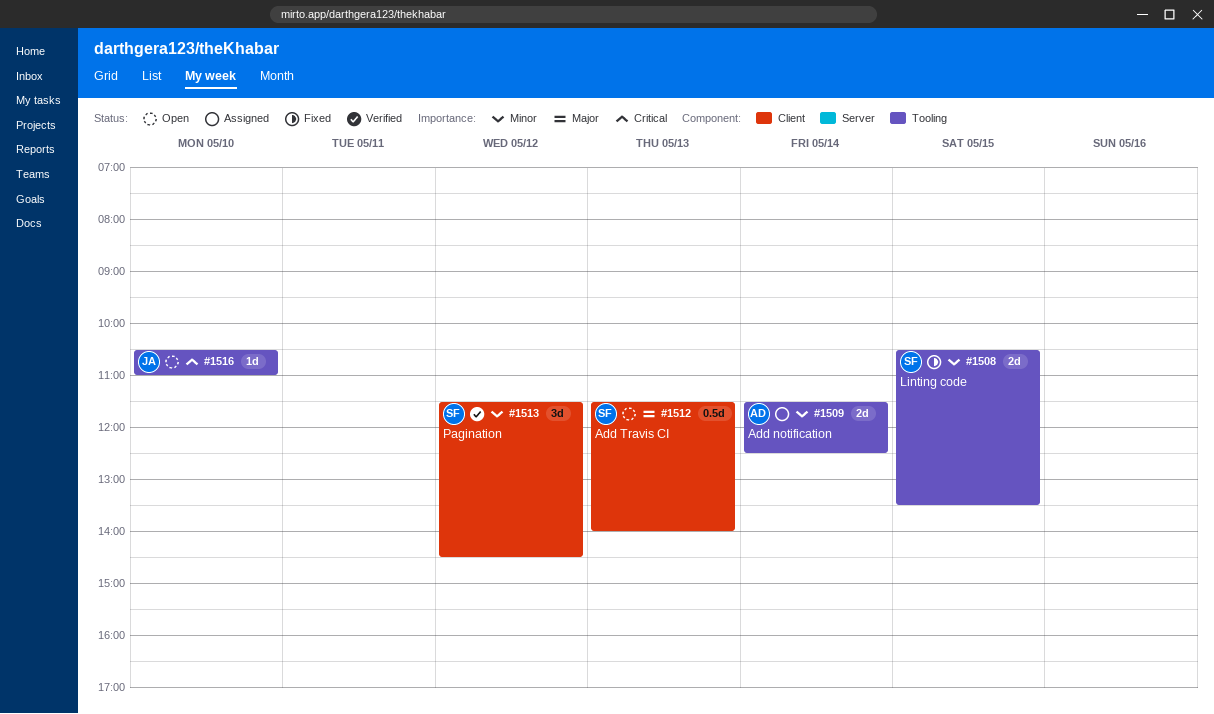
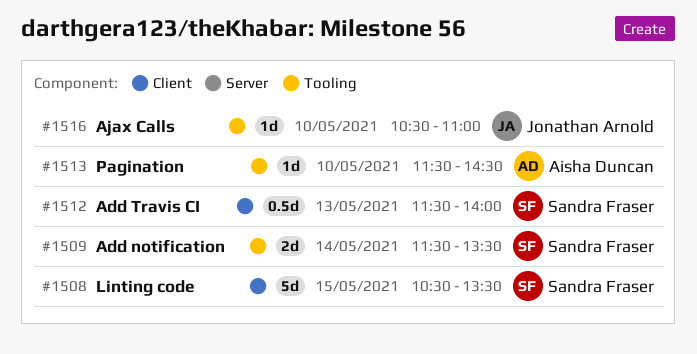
#1508, label: Tooling -> Client
#1508, estimate: 2d -> 5d
#1509, owner: Aisha Duncan -> Sandra Fraser
#1509, ends: 12:30 -> 13:30
#1513, owner: Sandra Fraser -> Aisha Duncan
#1513, label: Client -> Tooling
#1513, estimate: 3d -> 1d
#1513, day: May 12 -> May 10

